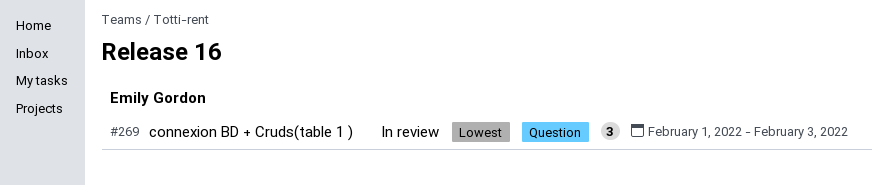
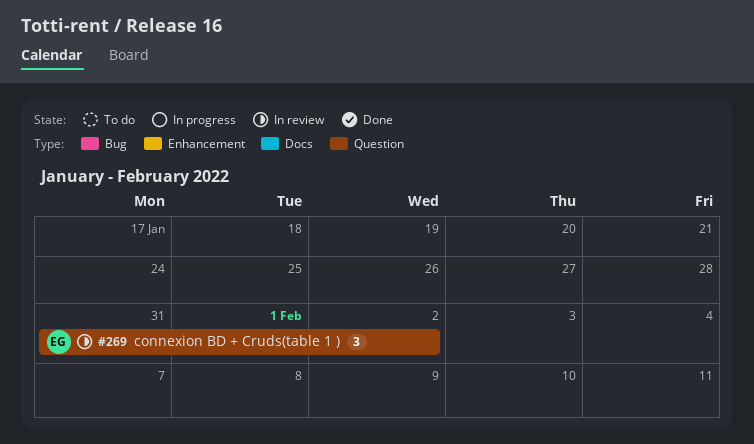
#269, start: Feb 1 -> Jan 31
#269, due: Feb 3 -> Feb 2

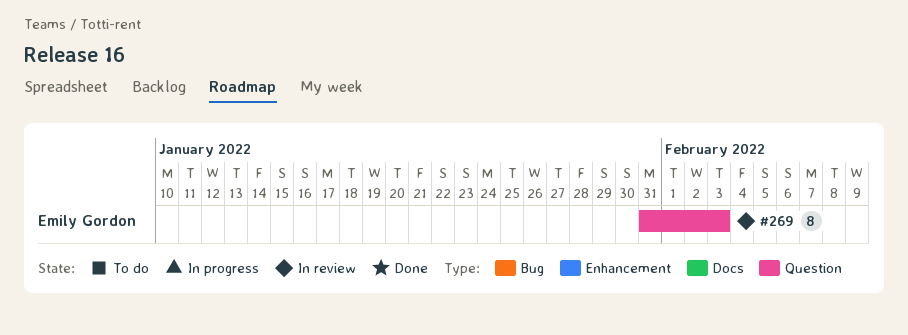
#269, estimate: 3 -> 8
#269, due: Feb 2 -> Feb 3

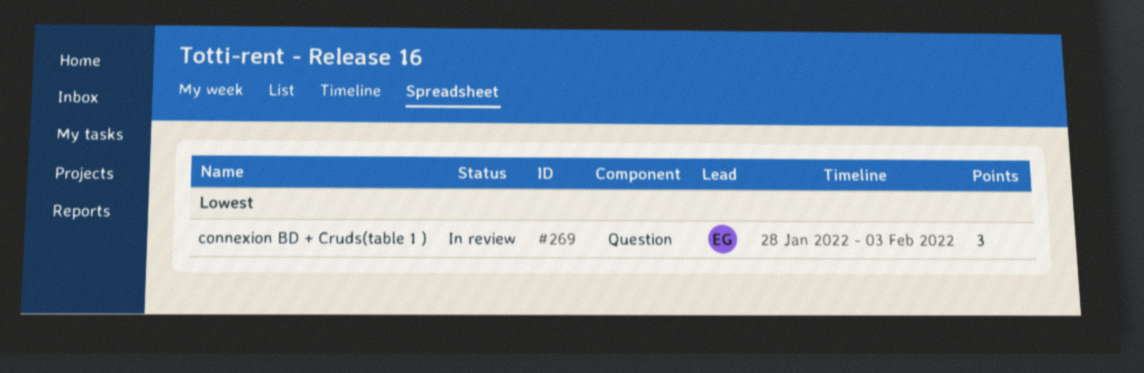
#269, estimate: 8 -> 3
#269, start: Jan 31 -> Jan 28

